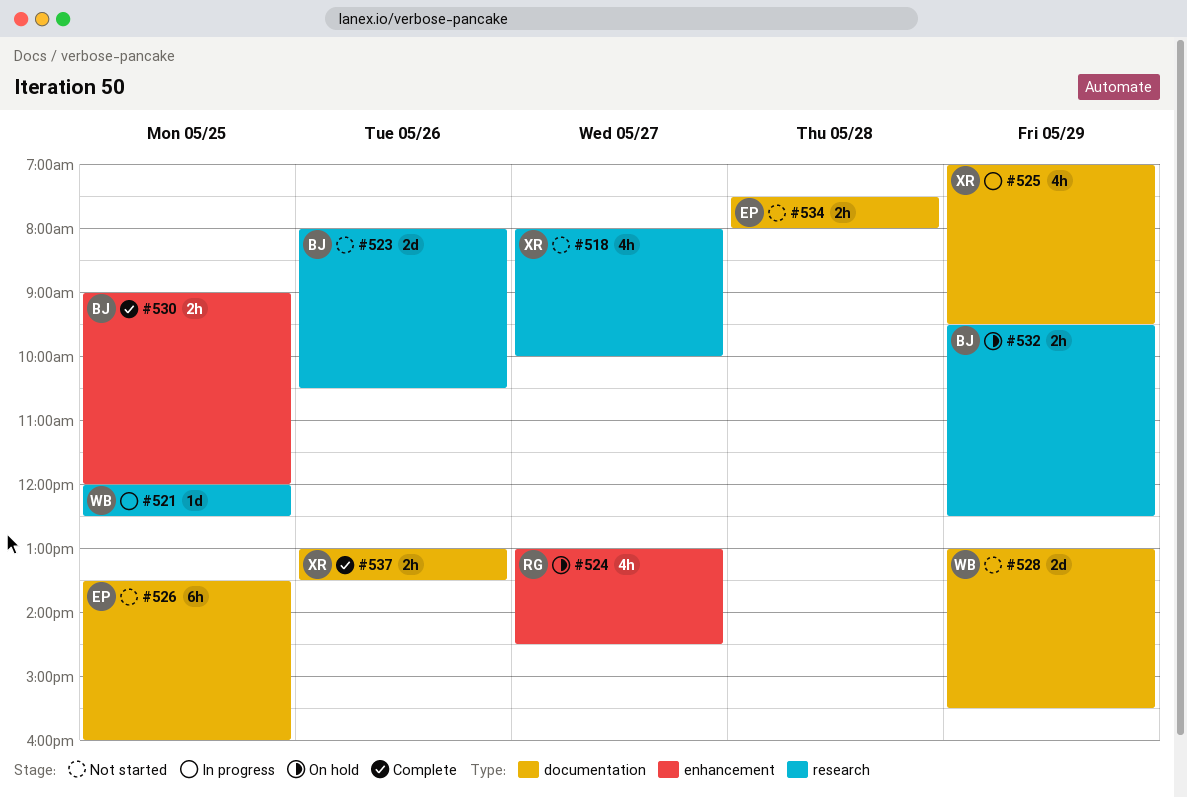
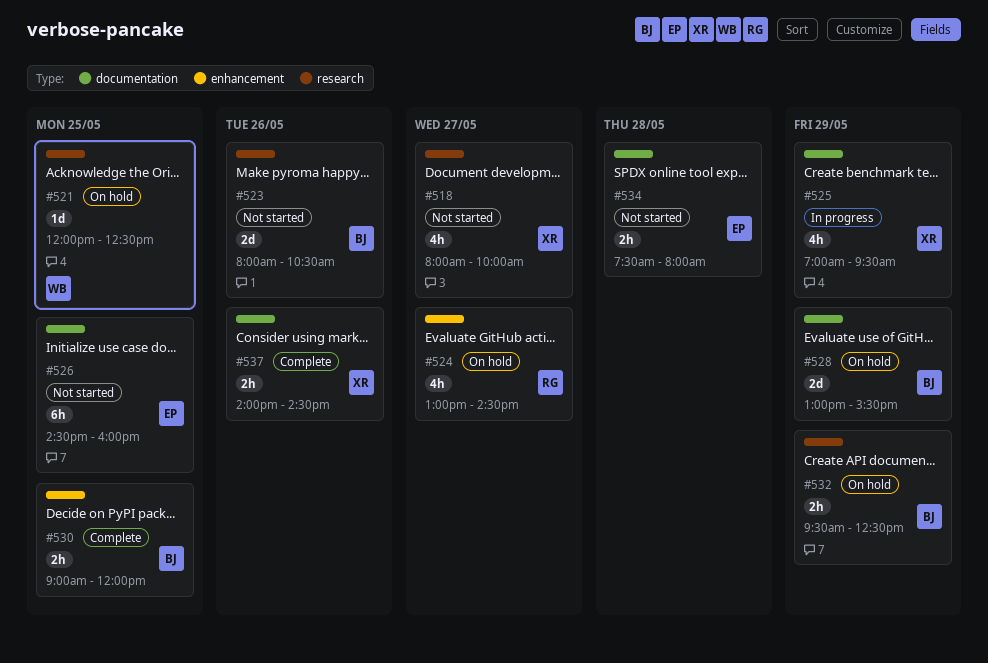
#521, status: In progress -> On hold
#526, begins: 13:30 -> 14:30
#528, status: Not started -> On hold
#528, owner: WB -> BJ
#537, begins: 13:00 -> 14:00
#537, ends: 13:30 -> 14:30

